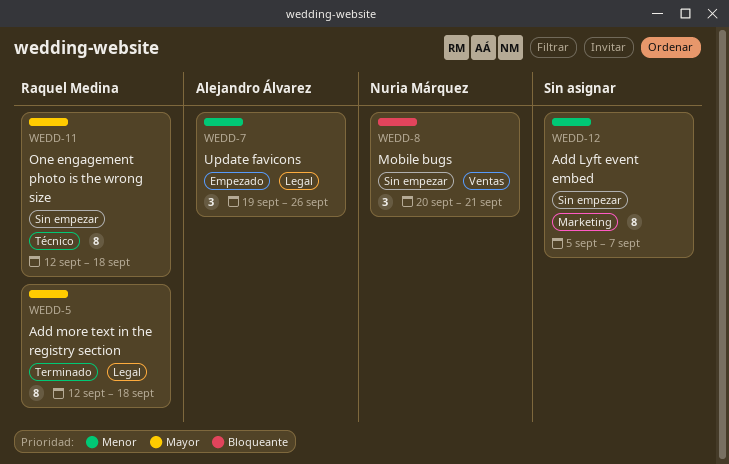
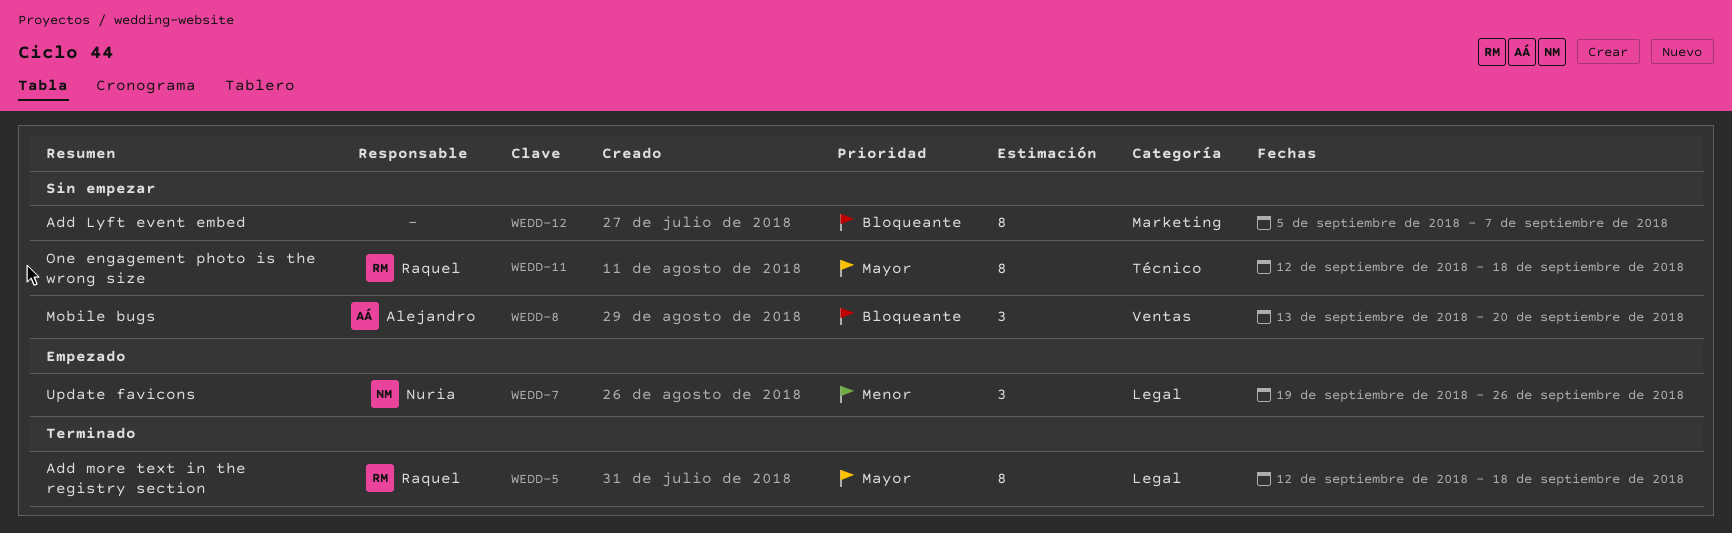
WEDD-7, owner: Alejandro Álvarez -> Nuria Márquez
WEDD-8, owner: Nuria Márquez -> Alejandro Álvarez
WEDD-8, start: Sep 20 -> Sep 13
WEDD-8, due: Sep 21 -> Sep 20
WEDD-12, priority: Menor -> Bloqueante

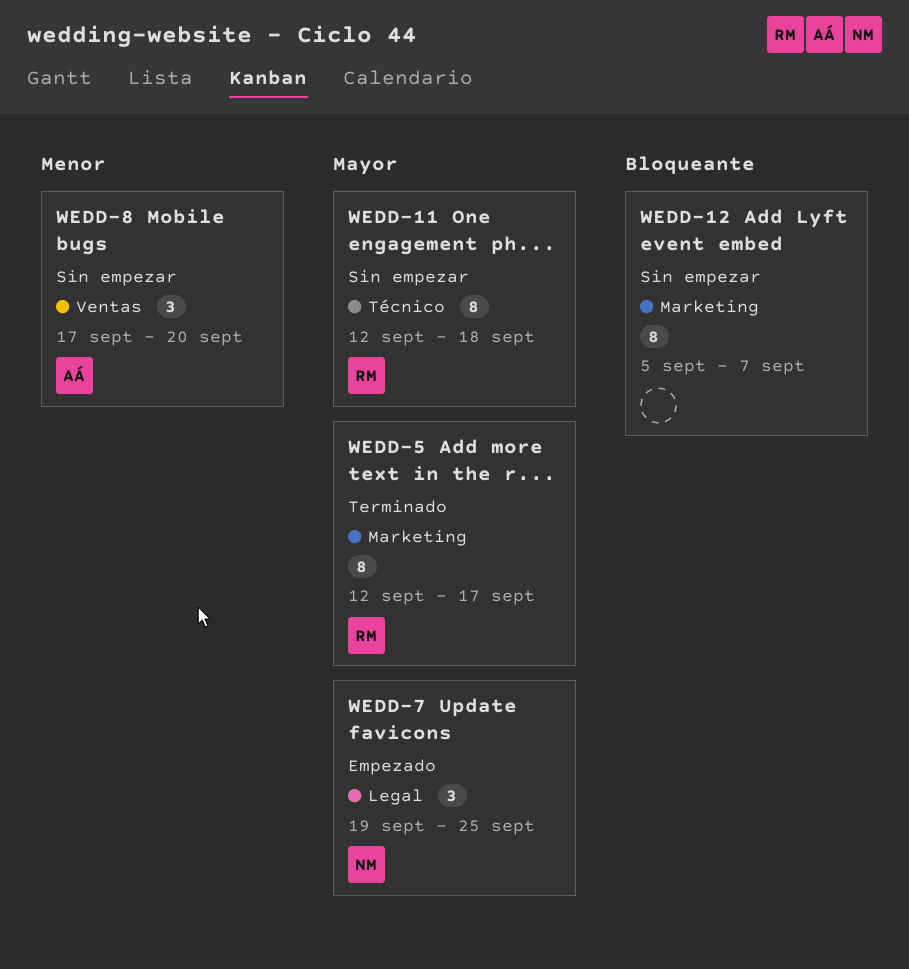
WEDD-5, label: Legal -> Marketing
WEDD-5, due: Sep 18 -> Sep 17
WEDD-7, priority: Menor -> Mayor
WEDD-7, due: Sep 26 -> Sep 25
WEDD-8, priority: Bloqueante -> Menor
WEDD-8, start: Sep 13 -> Sep 17

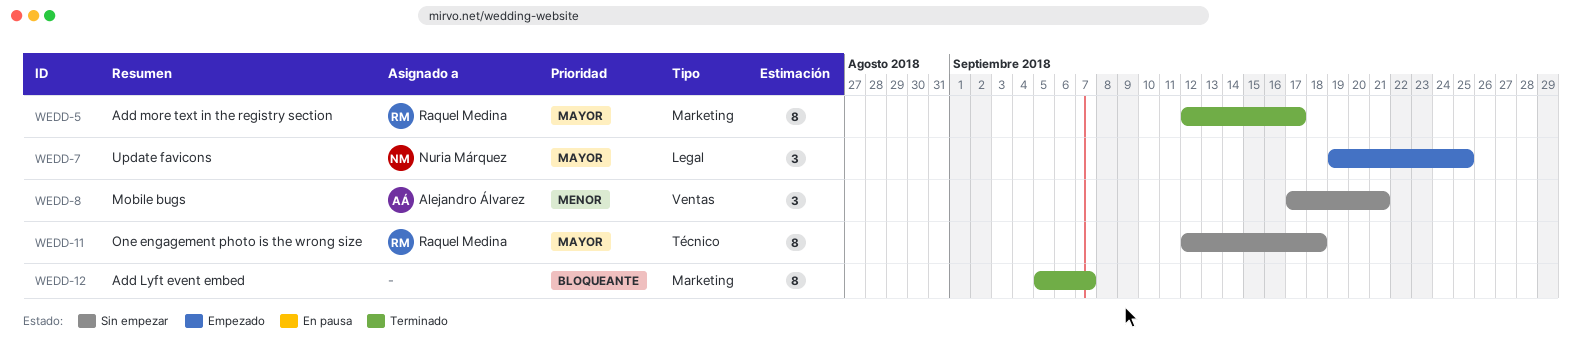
WEDD-8, due: Sep 20 -> Sep 21
WEDD-12, status: Sin empezar -> Terminado

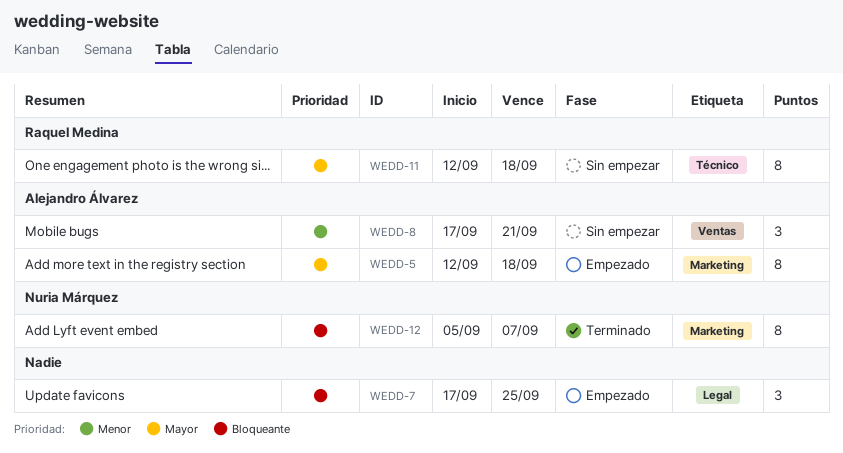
WEDD-5, status: Terminado -> Empezado
WEDD-5, owner: Raquel Medina -> Alejandro Álvarez
WEDD-5, due: Sep 17 -> Sep 18
WEDD-7, owner: Nuria Márquez -> none
WEDD-7, priority: Mayor -> Bloqueante
WEDD-7, start: Sep 19 -> Sep 17
WEDD-12, owner: none -> Nuria Márquez

